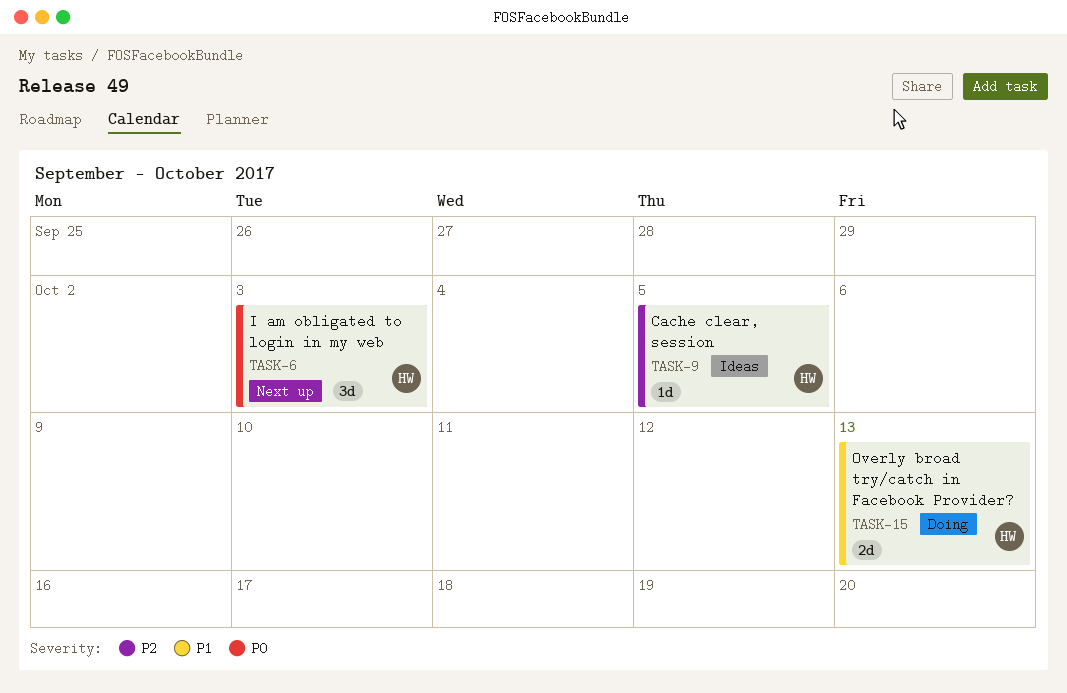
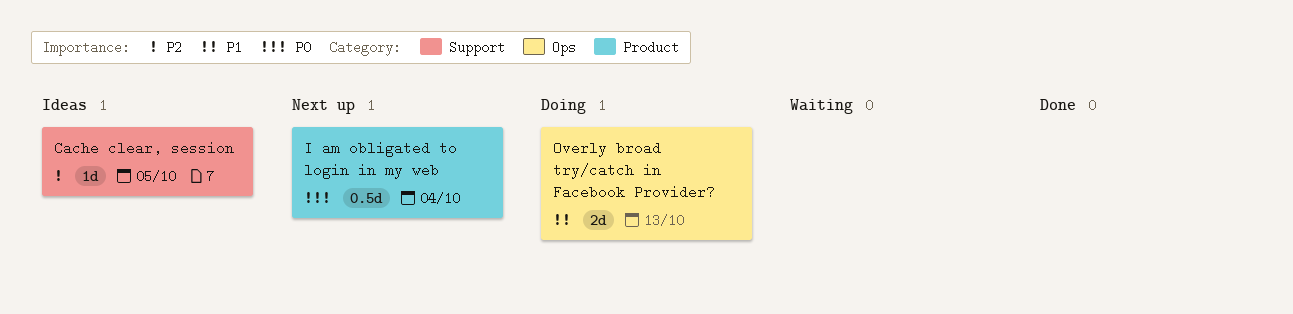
I am obligated to login in my web, estimate: 3d -> 0.5d
I am obligated to login in my web, due: Oct 3 -> Oct 4

